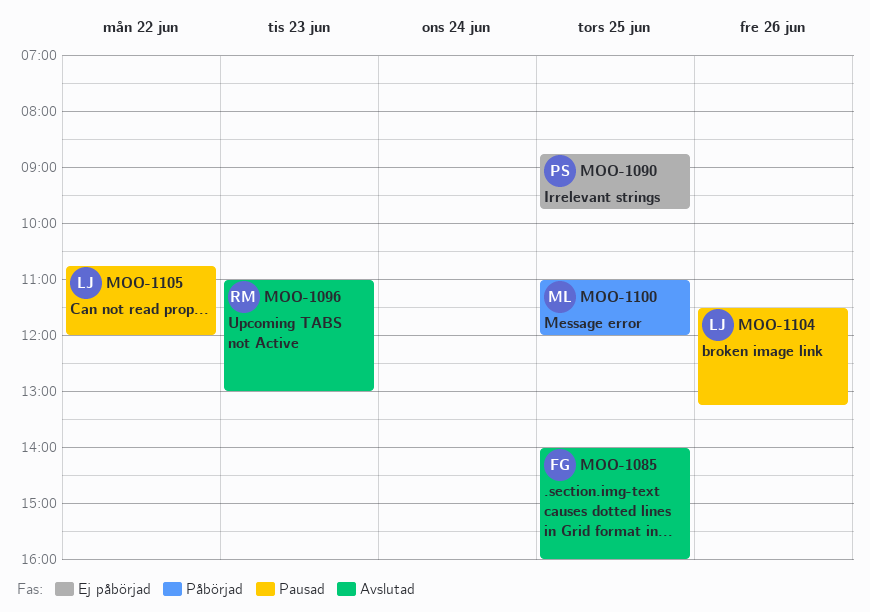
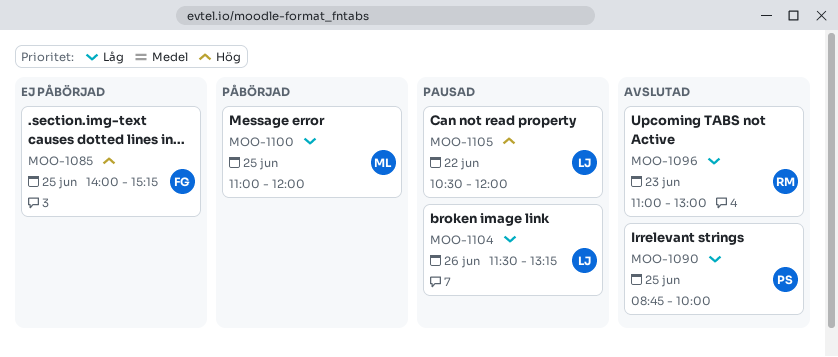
MOO-1085, status: Avslutad -> Ej påbörjad
MOO-1085, ends: 16:00 -> 15:15
MOO-1090, status: Ej påbörjad -> Avslutad
MOO-1090, ends: 09:45 -> 10:00
MOO-1105, begins: 10:45 -> 10:30

